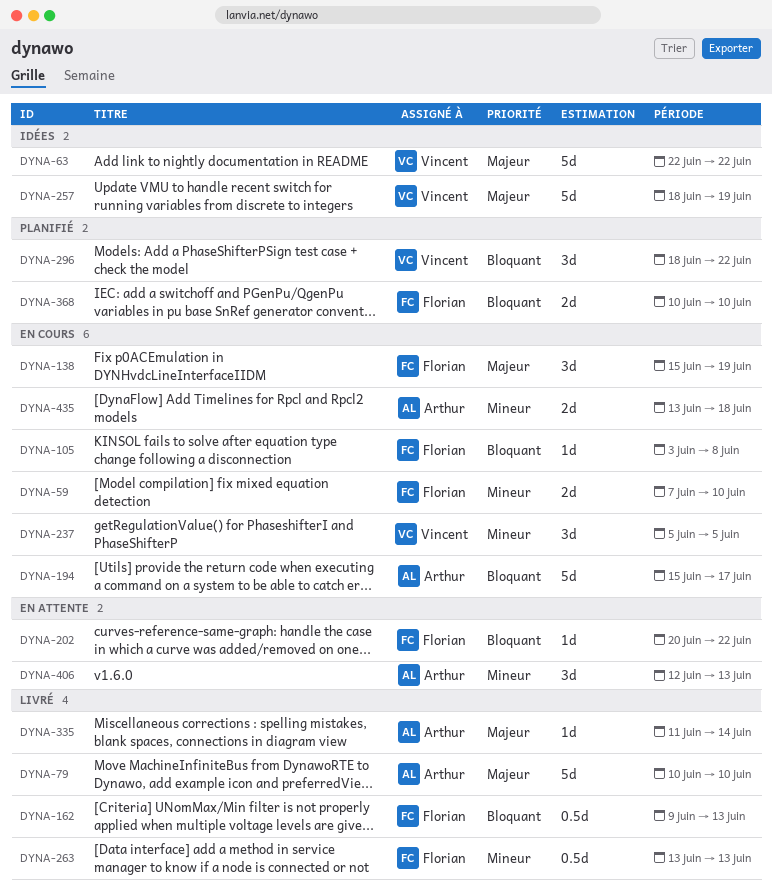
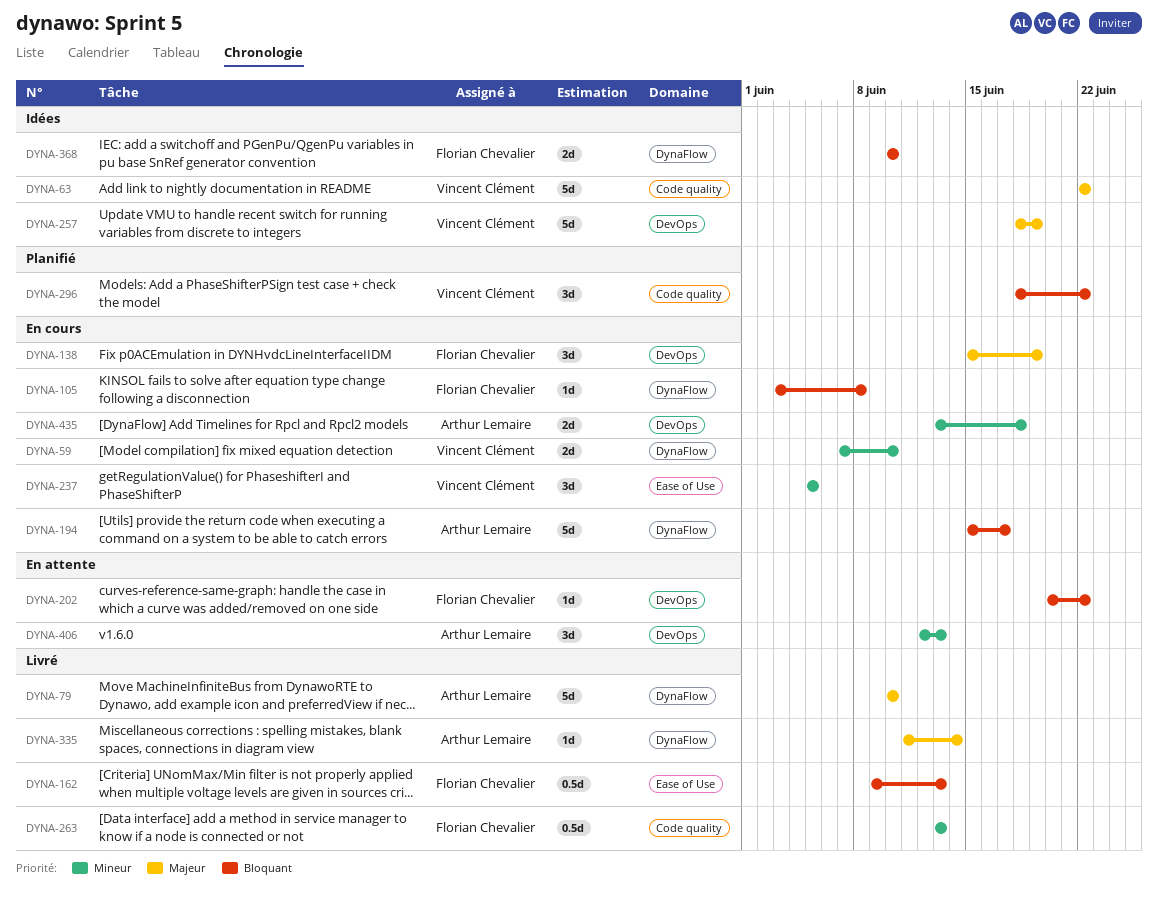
DYNA-59, owner: Florian Chevalier -> Vincent Clément
DYNA-368, status: Planifié -> Idées

